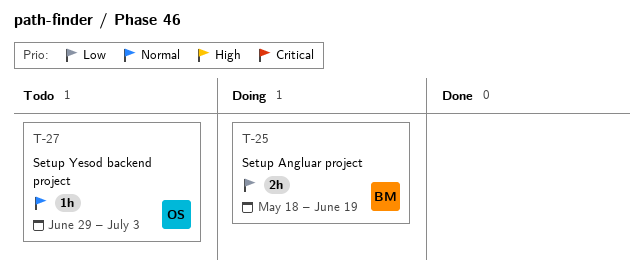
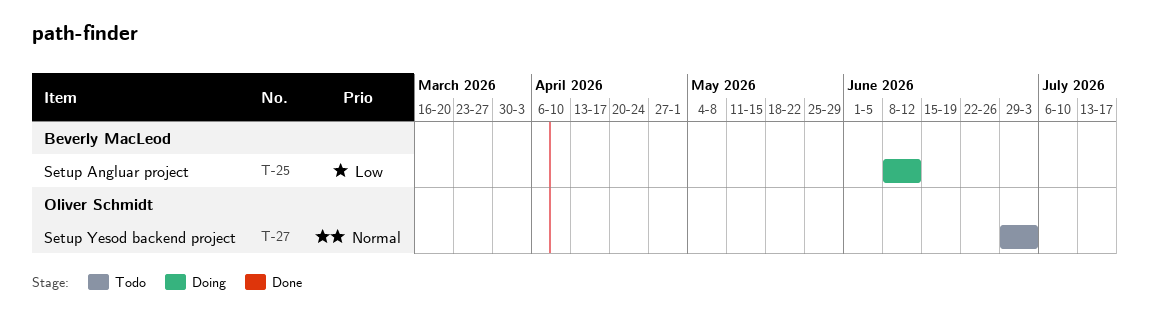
T-25, start: May 18 -> Jun 8
T-25, due: Jun 19 -> Jun 12

